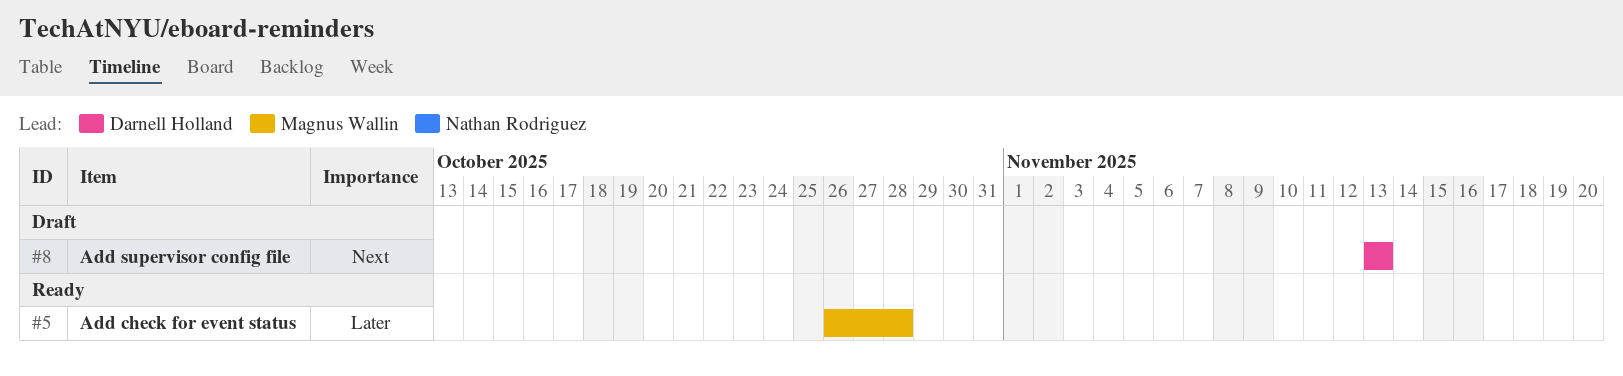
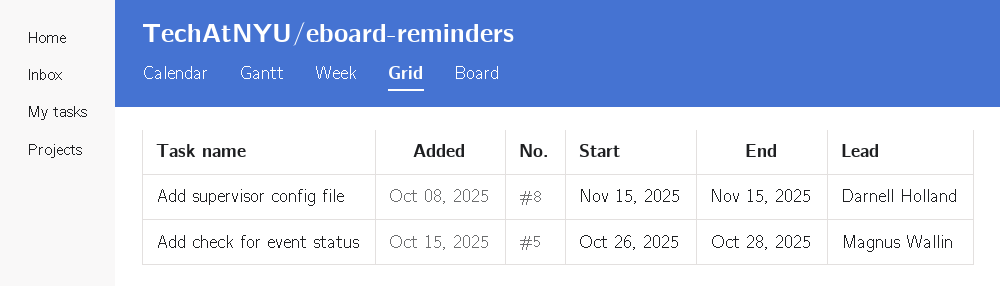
#8, start: Nov 13 -> Nov 15
#8, due: Nov 13 -> Nov 15

